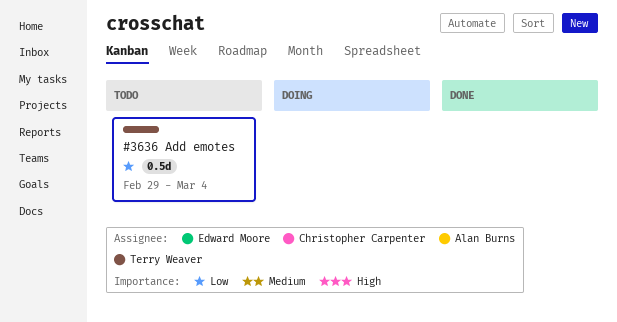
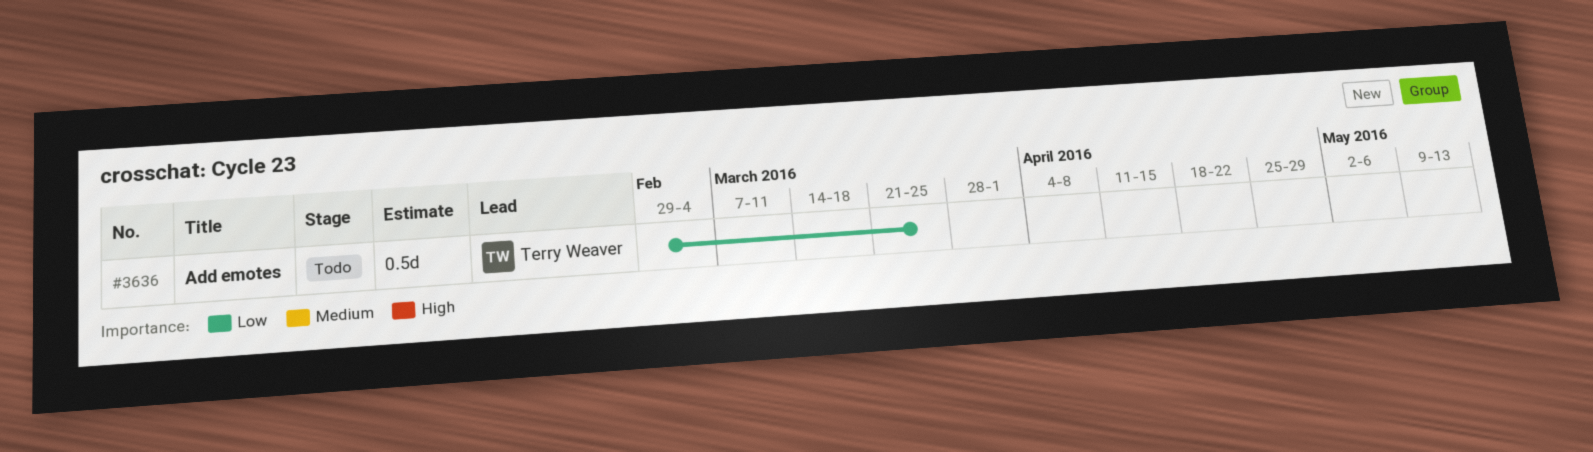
#3636, due: Mar 4 -> Mar 25

